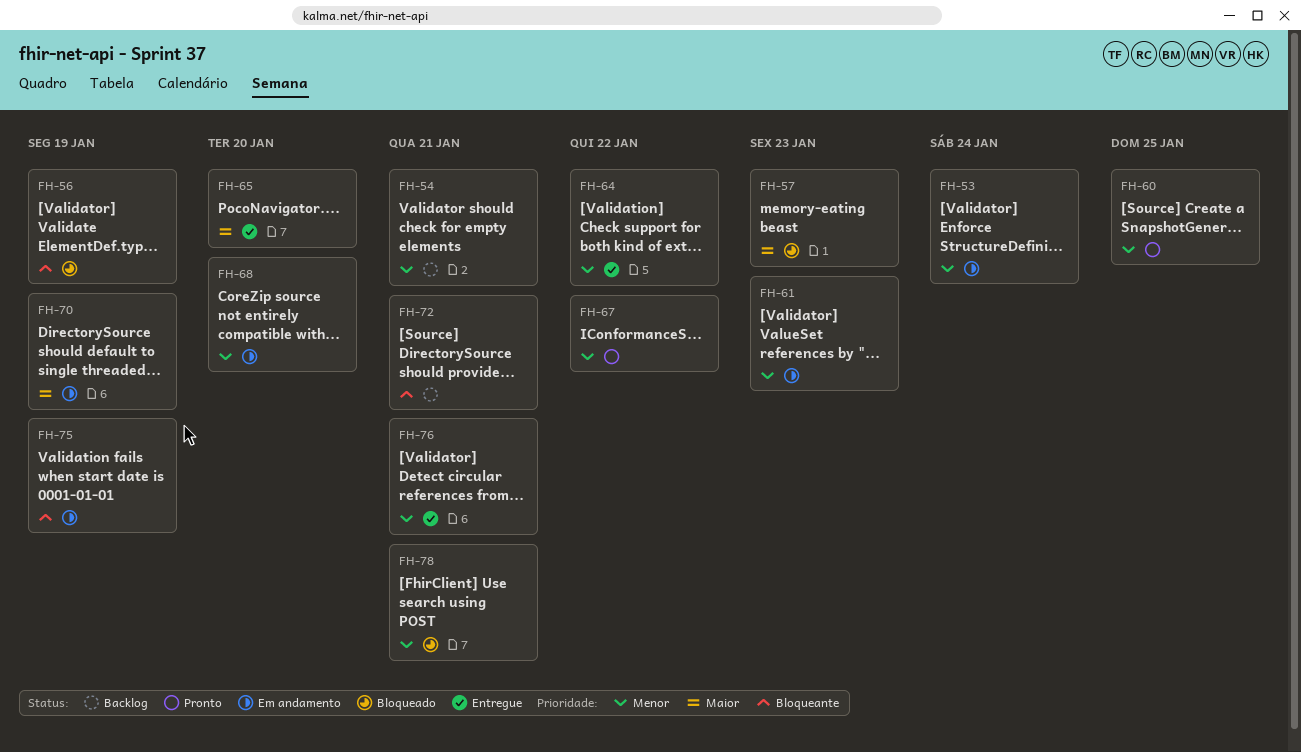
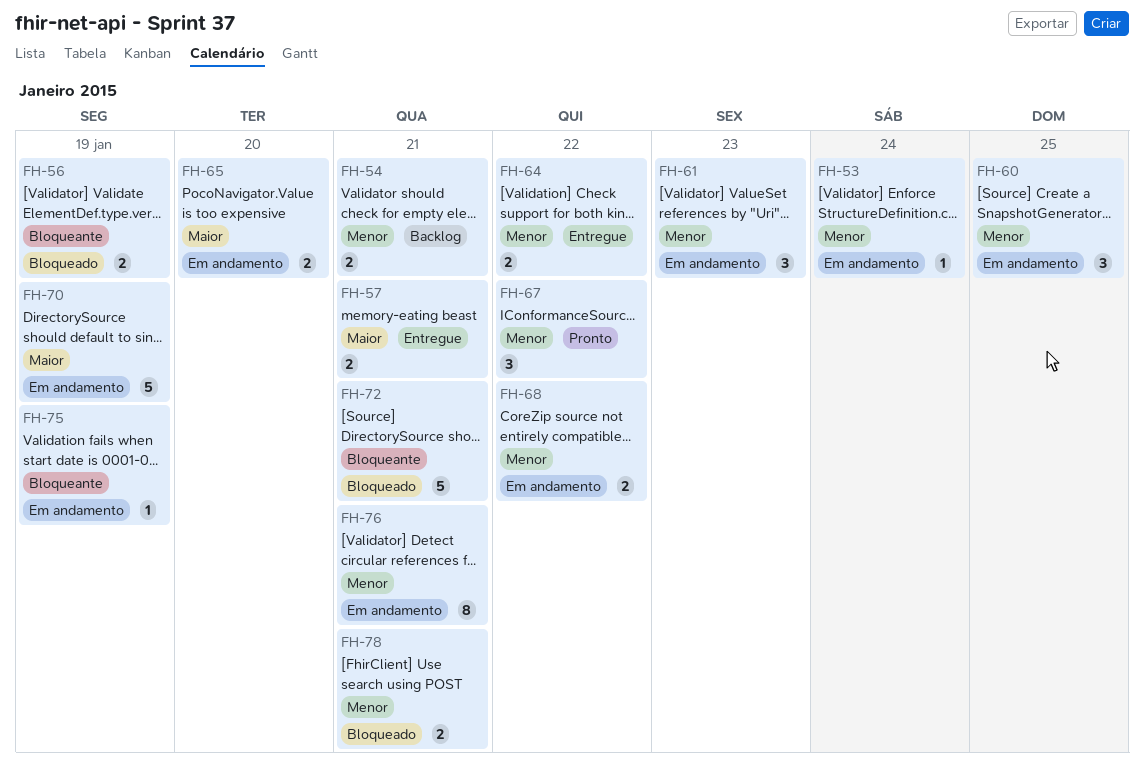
FH-57, status: Bloqueado -> Entregue
FH-57, due: Jan 23 -> Jan 21
FH-60, status: Pronto -> Em andamento
FH-65, status: Entregue -> Em andamento
FH-68, due: Jan 20 -> Jan 22
FH-72, status: Backlog -> Bloqueado
FH-76, status: Entregue -> Em andamento

